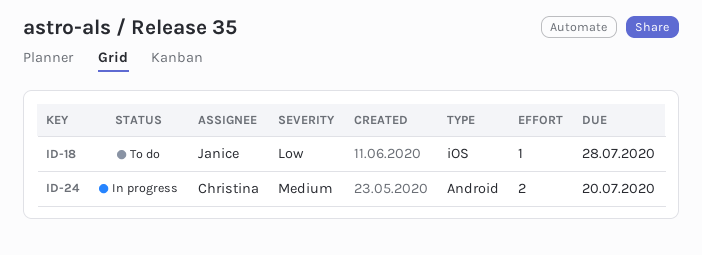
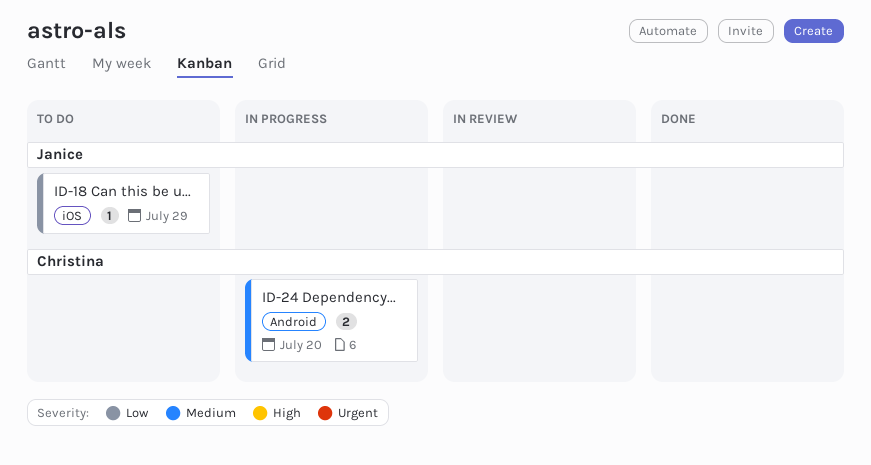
ID-18, due: Jul 28 -> Jul 29

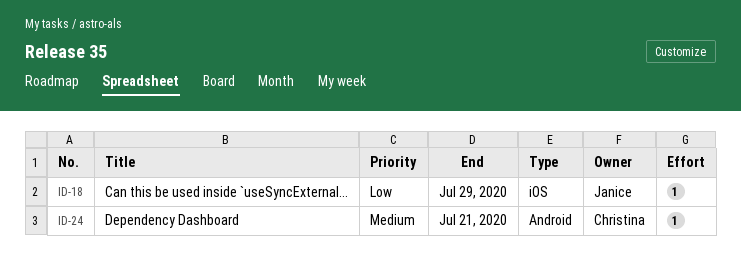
ID-24, estimate: 2 -> 1
ID-24, due: Jul 20 -> Jul 21

